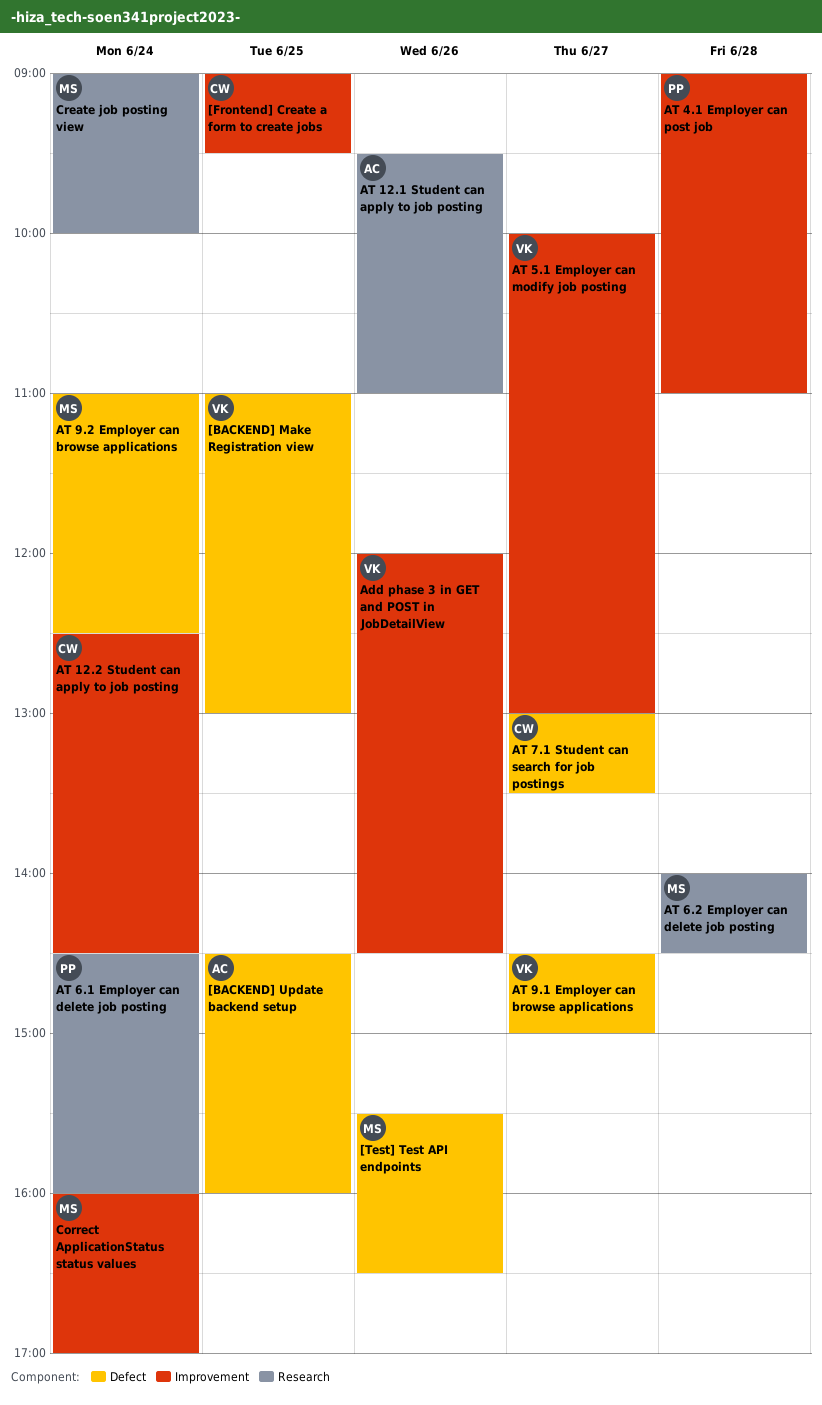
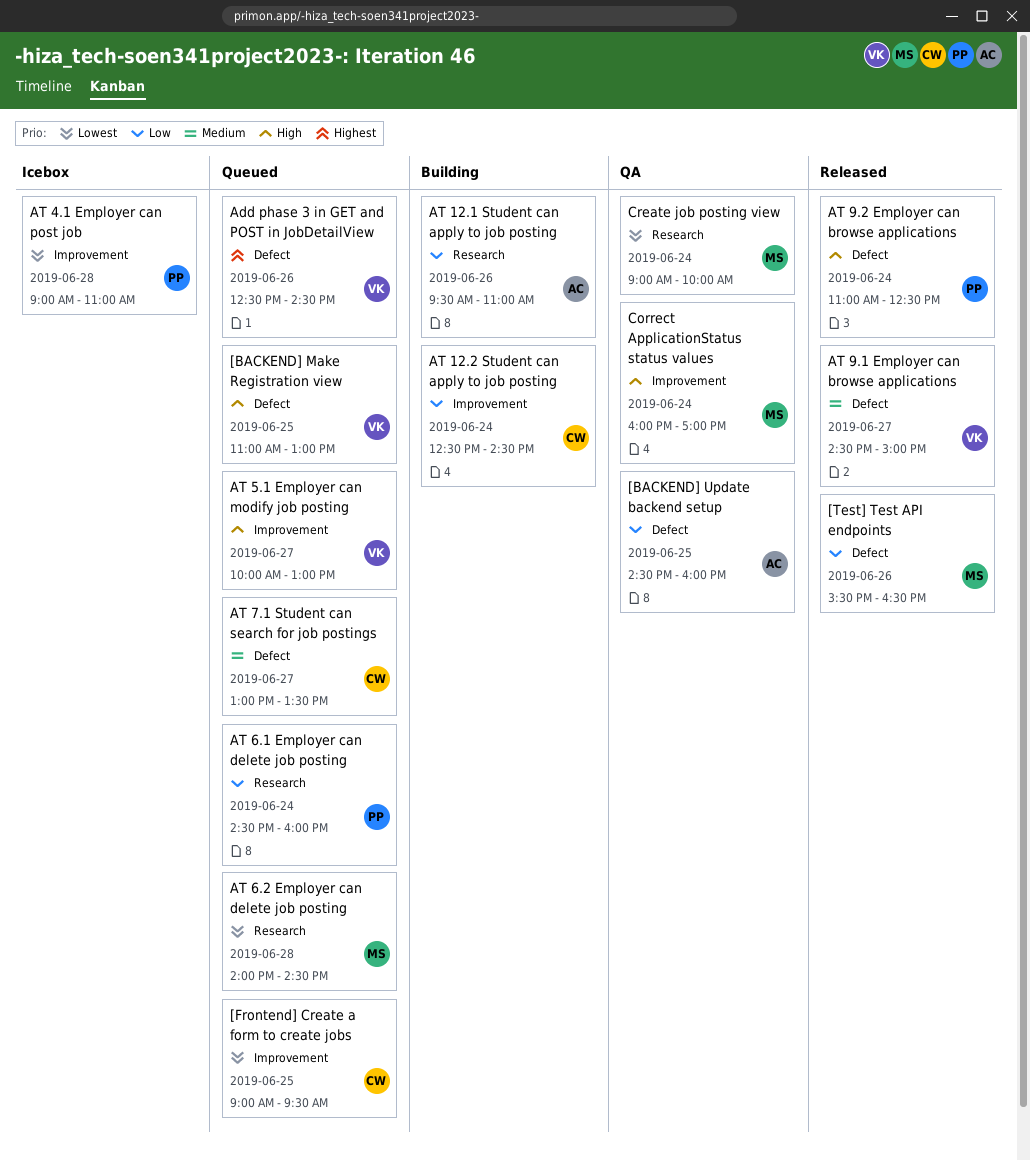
Add phase 3 in GET and POST in JobDetailView, label: Improvement -> Defect
Add phase 3 in GET and POST in JobDetailView, begins: 12:00 -> 12:30
AT 9.2 Employer can browse applications, owner: MS -> PP

